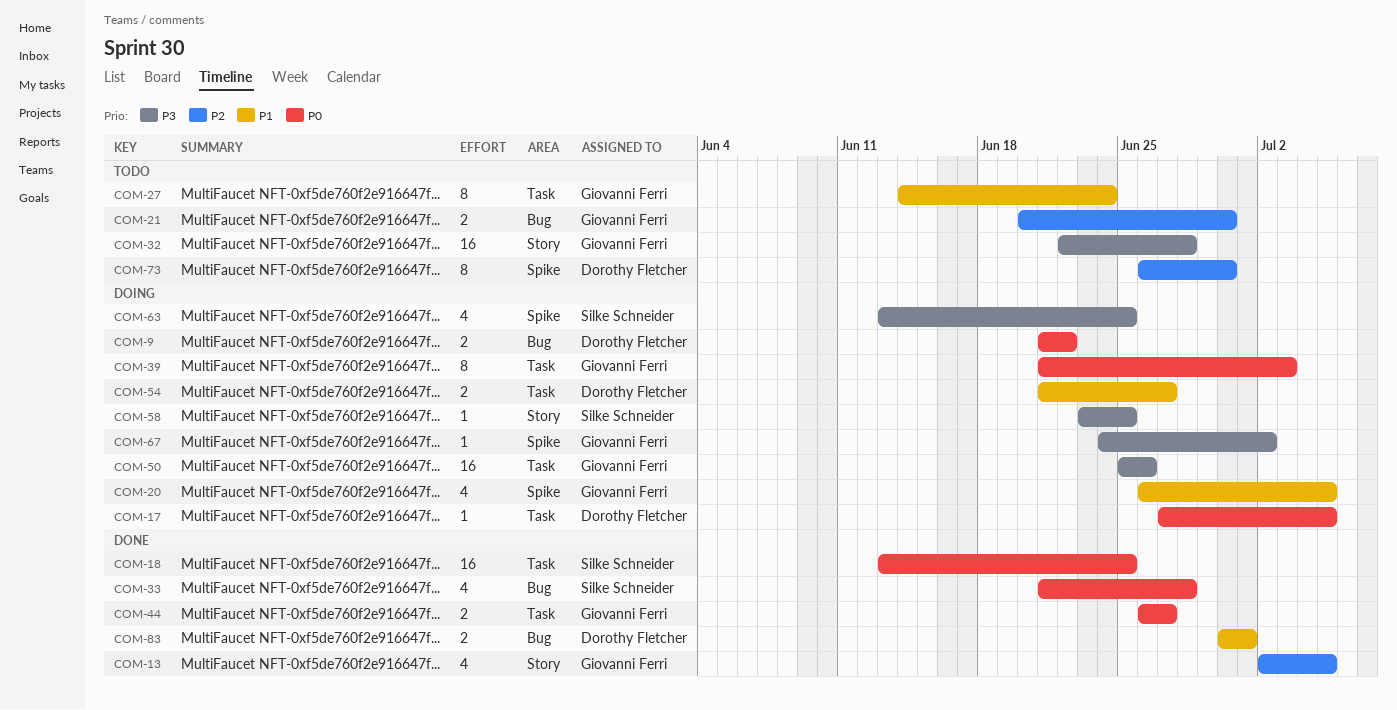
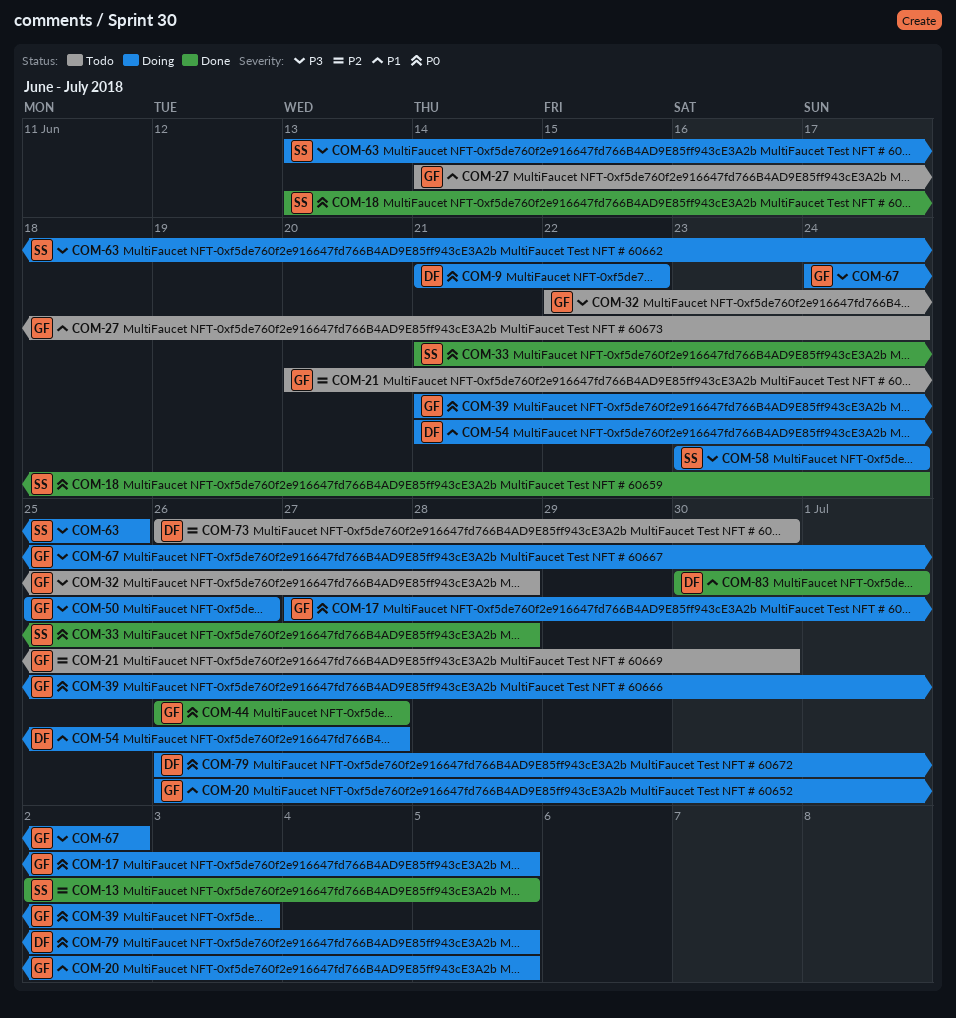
COM-13, owner: Giovanni Ferri -> Silke Schneider
COM-17, owner: Dorothy Fletcher -> Giovanni Ferri
COM-18, due: Jun 25 -> Jun 24
COM-58, due: Jun 25 -> Jun 24
COM-79: none -> present

